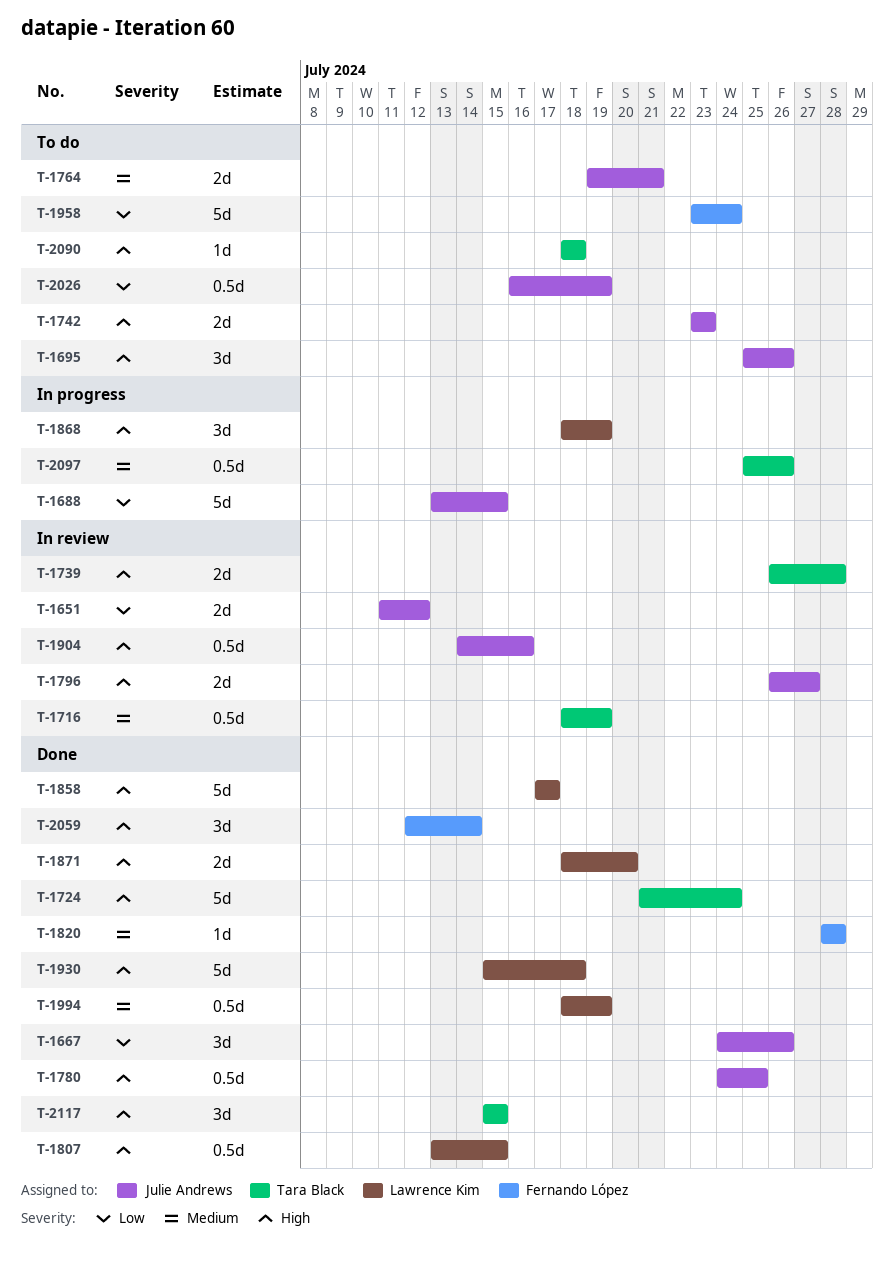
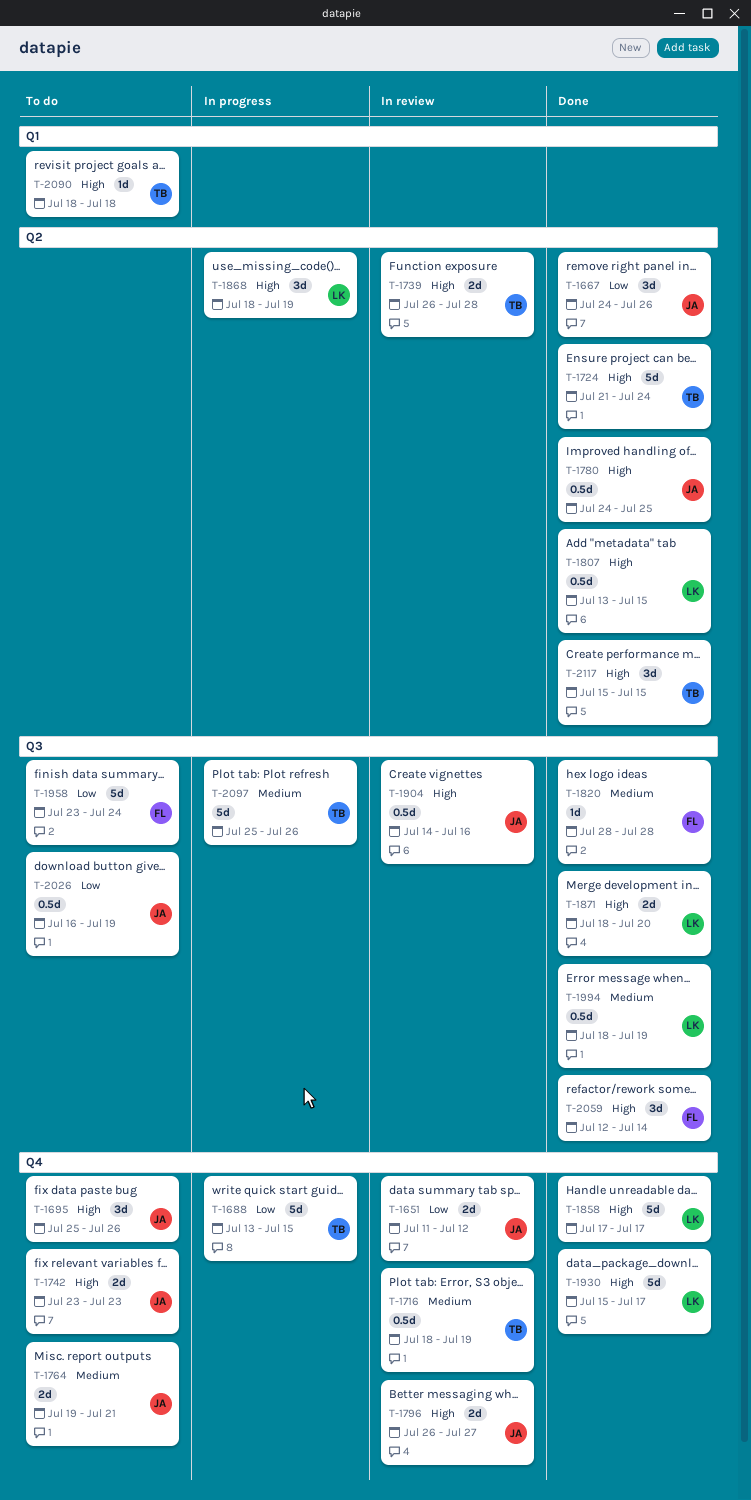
T-1688, owner: Julie Andrews -> Tara Black
T-1930, due: Jul 18 -> Jul 17
T-2097, estimate: 0.5d -> 5d

